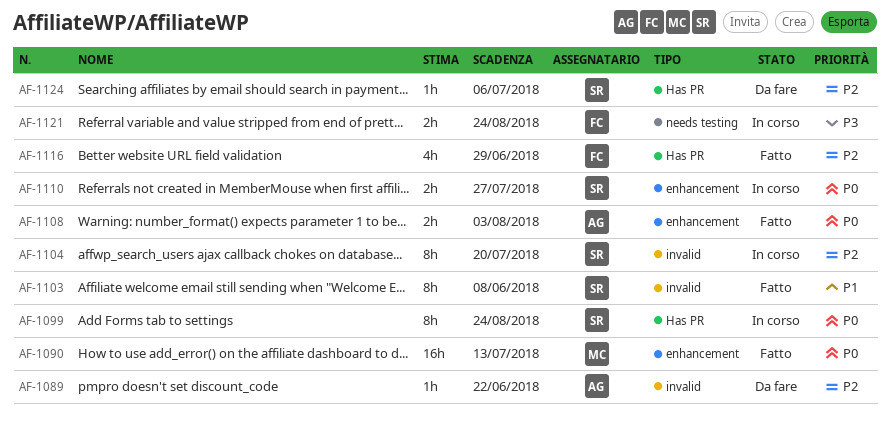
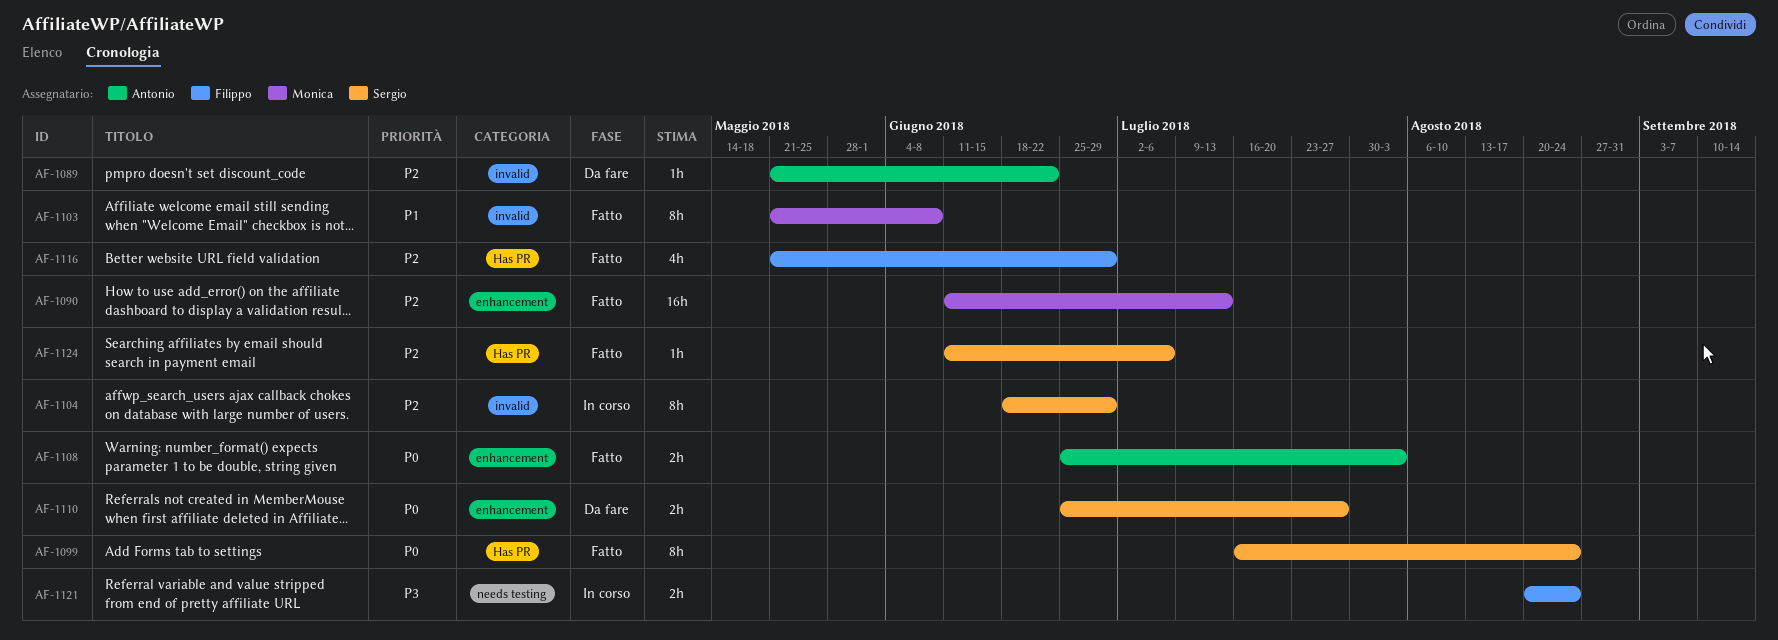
AF-1090, priority: P0 -> P2
AF-1099, status: In corso -> Fatto
AF-1103, owner: Sergio -> Monica
AF-1104, due: Jul 20 -> Jun 29
AF-1110, status: In corso -> Da fare
AF-1124, status: Da fare -> Fatto

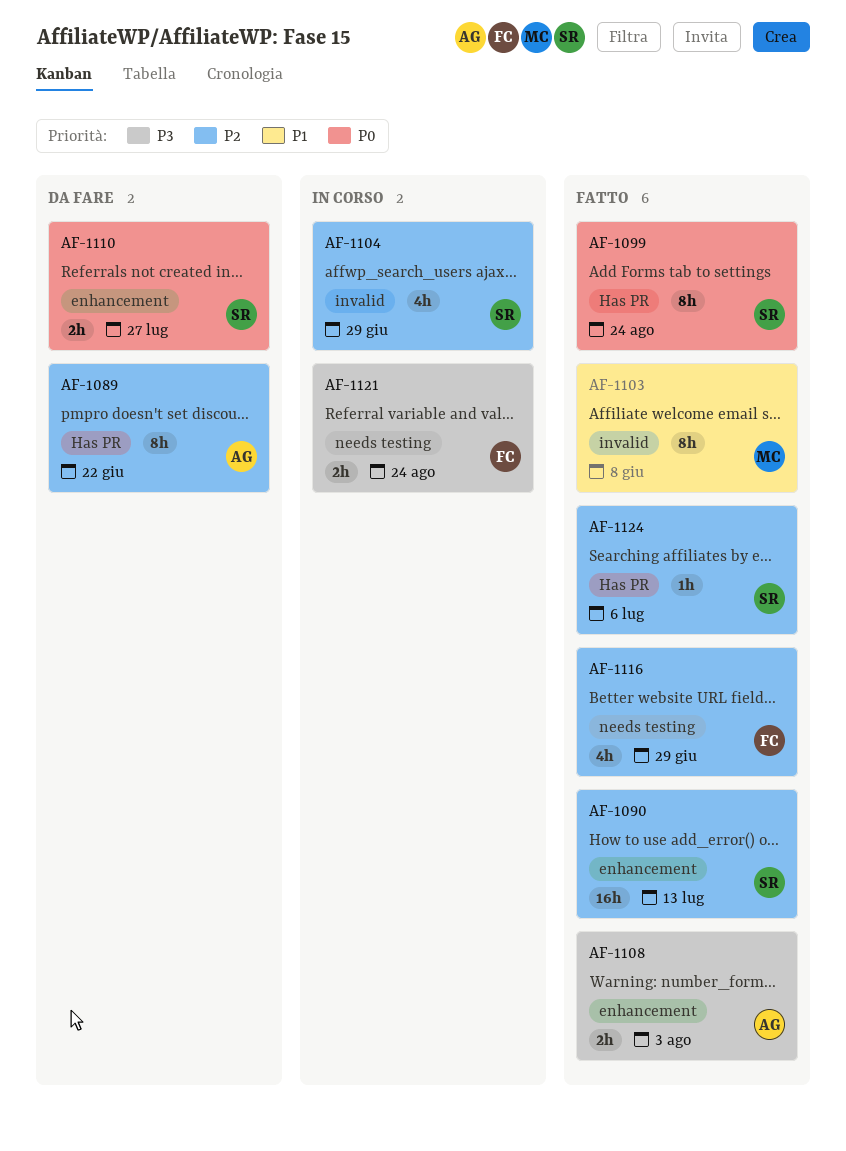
AF-1089, label: invalid -> Has PR
AF-1089, estimate: 1h -> 8h
AF-1090, owner: Monica -> Sergio
AF-1104, estimate: 8h -> 4h
AF-1108, priority: P0 -> P3
AF-1116, label: Has PR -> needs testing

